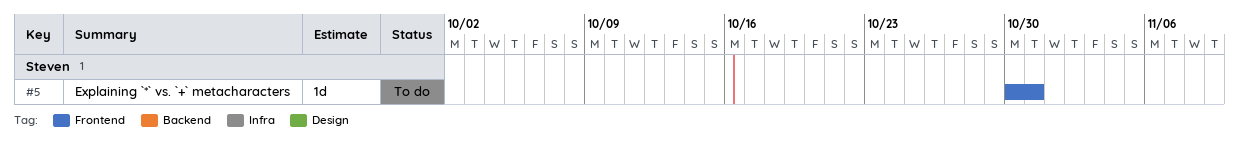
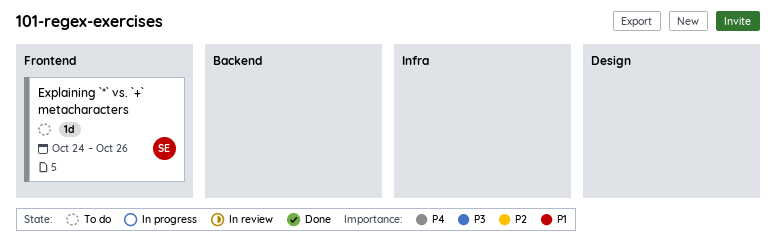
Explaining `*` vs. `+` metacharacters, start: Oct 30 -> Oct 24
Explaining `*` vs. `+` metacharacters, due: Oct 31 -> Oct 26

